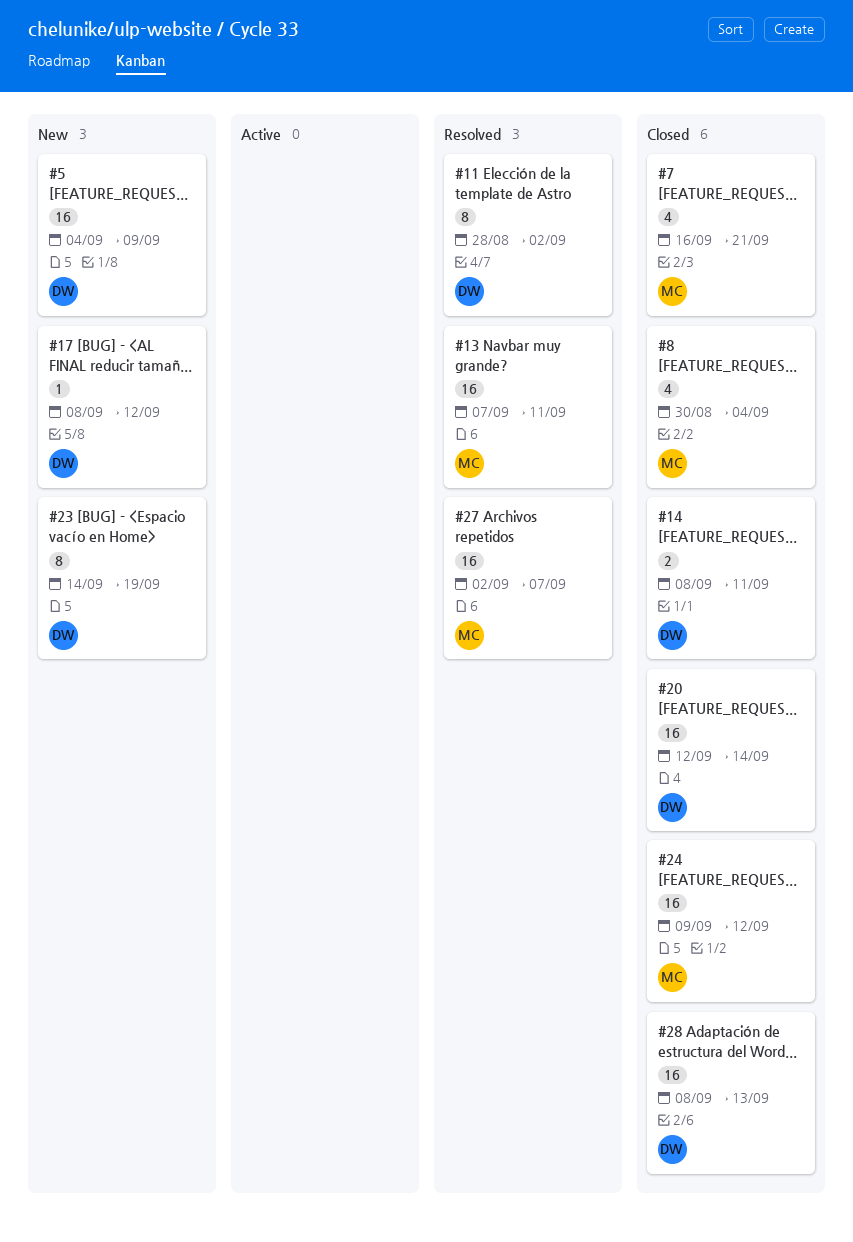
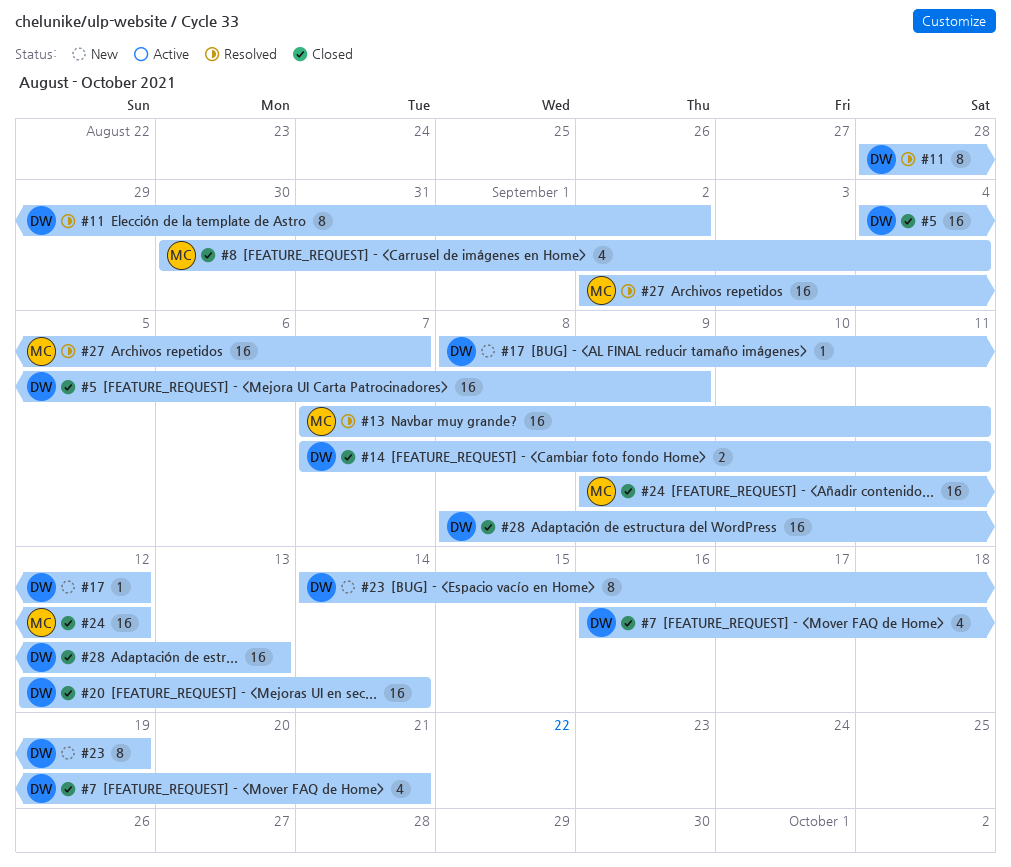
#5, status: New -> Closed
#7, owner: MC -> DW
#14, start: Sep 8 -> Sep 7

